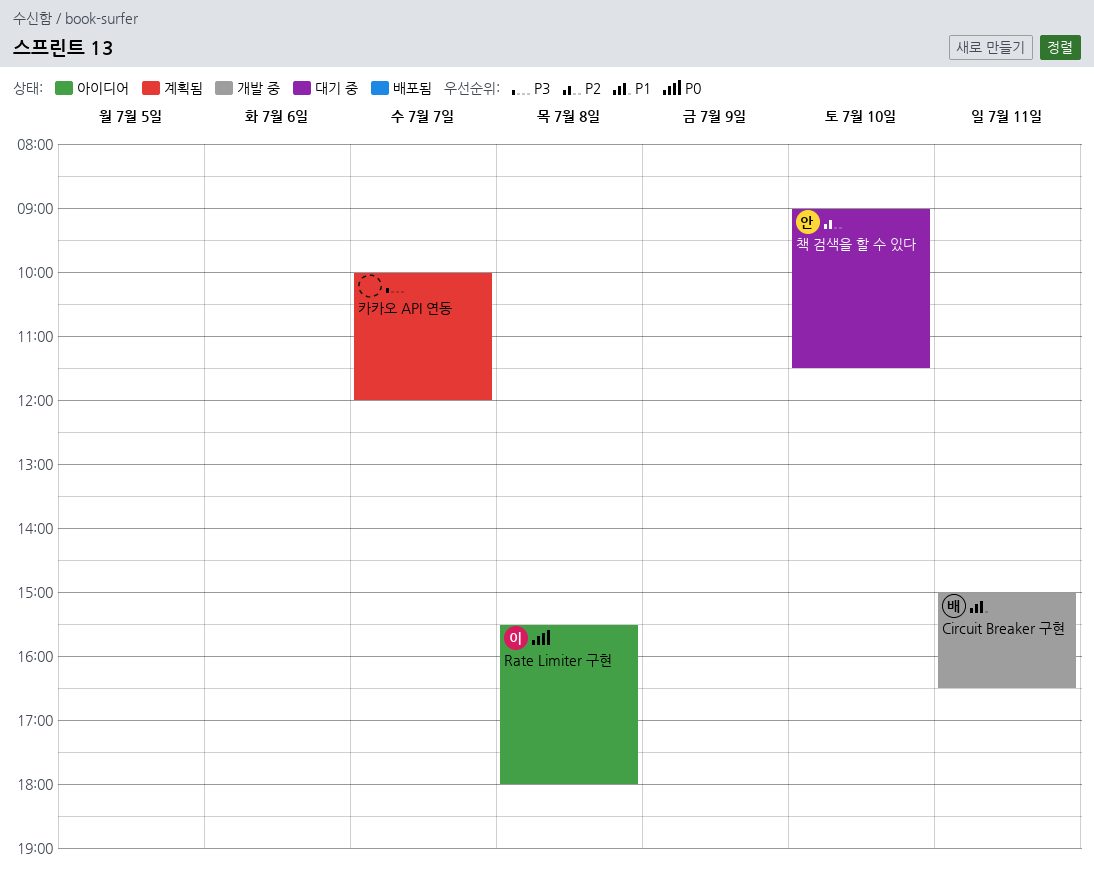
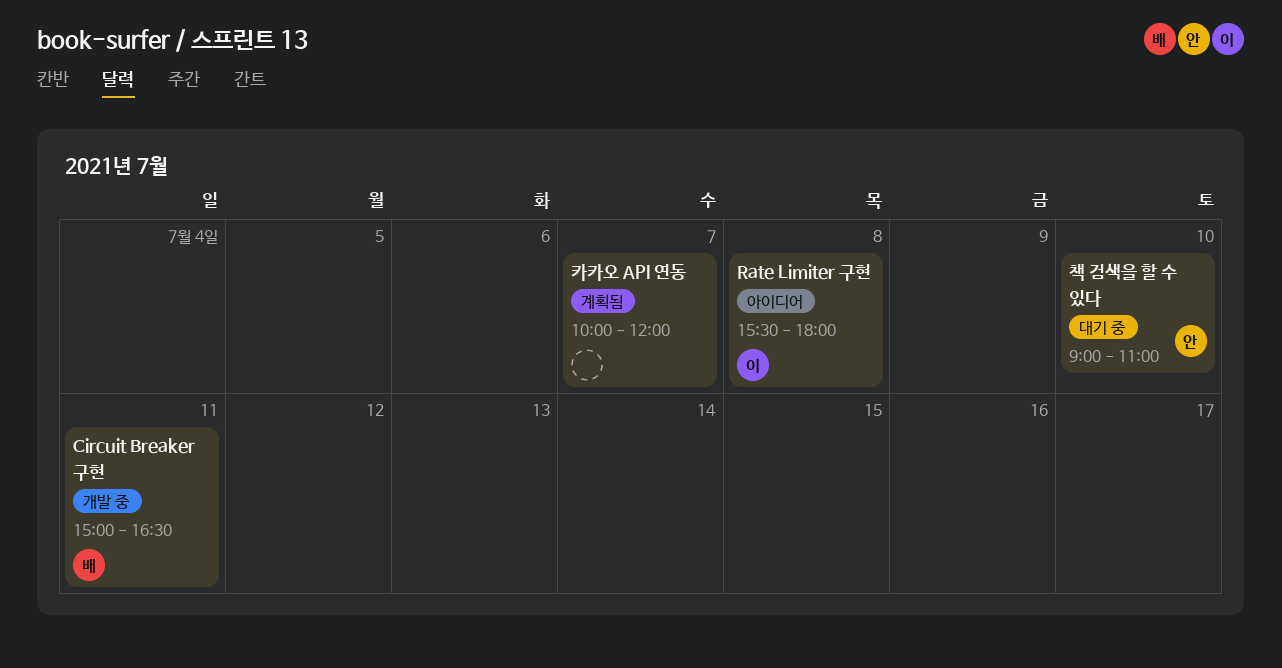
책 검색을 할 수 있다, ends: 11:30 -> 11:00

